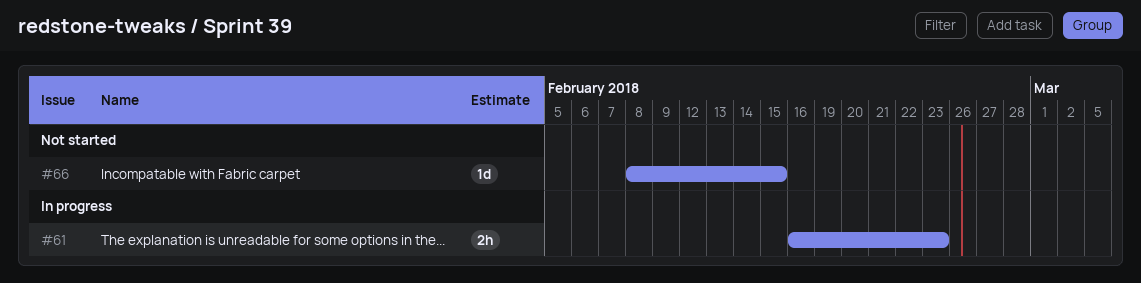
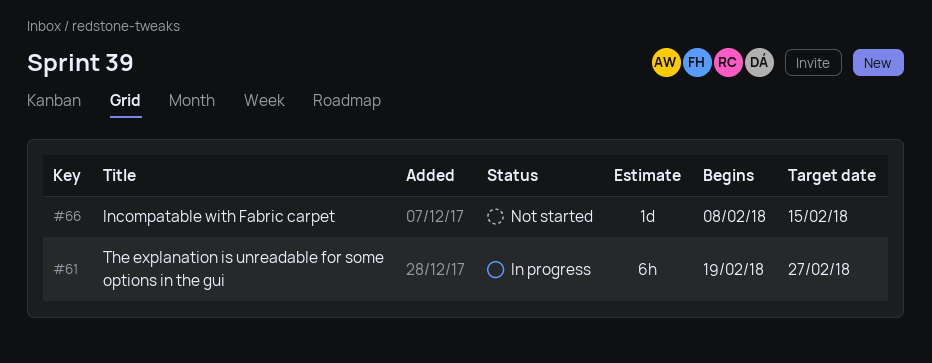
#61, estimate: 2h -> 6h
#61, start: Feb 16 -> Feb 19
#61, due: Feb 23 -> Feb 27

